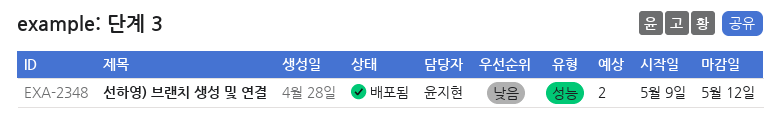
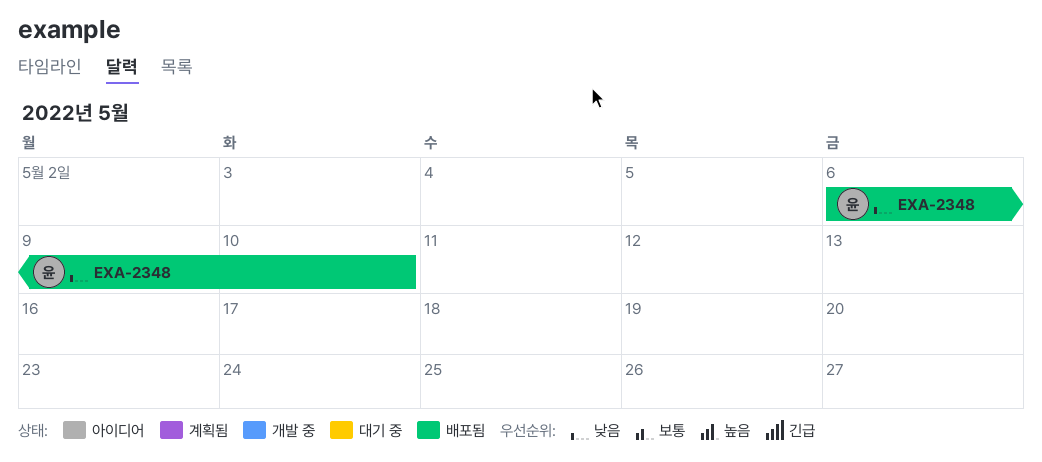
EXA-2348, start: May 9 -> May 6
EXA-2348, due: May 12 -> May 10

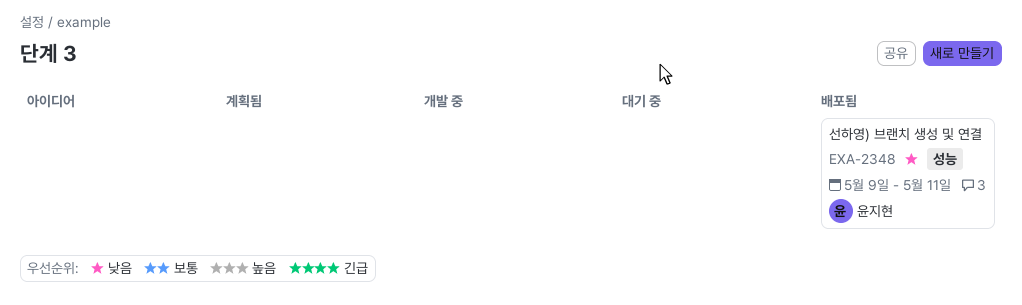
EXA-2348, start: May 6 -> May 9
EXA-2348, due: May 10 -> May 11

